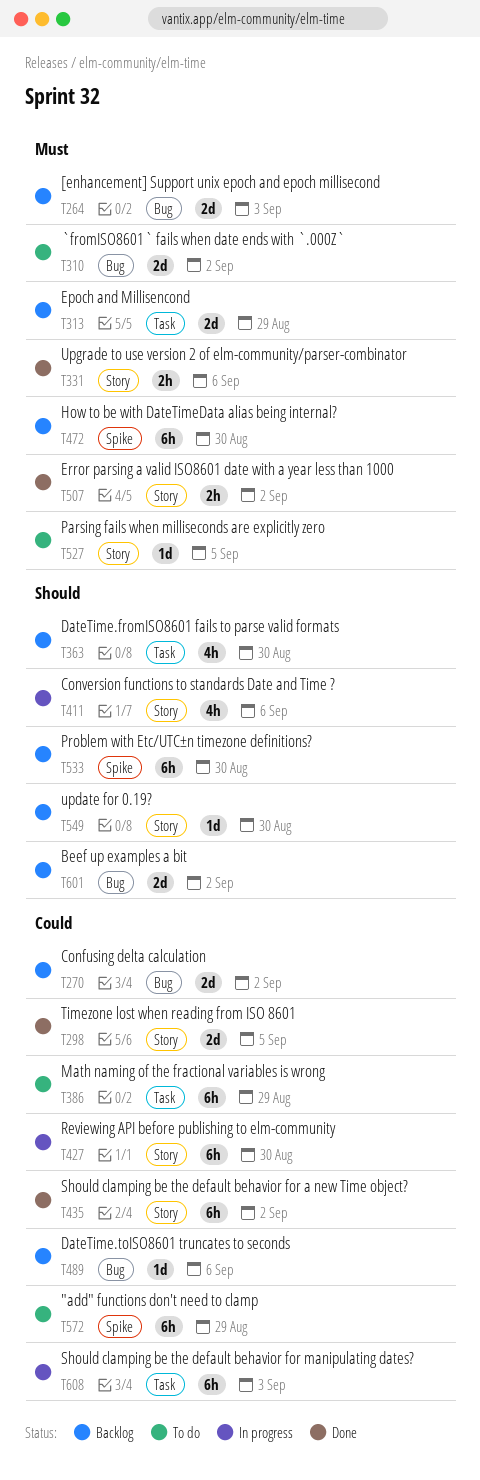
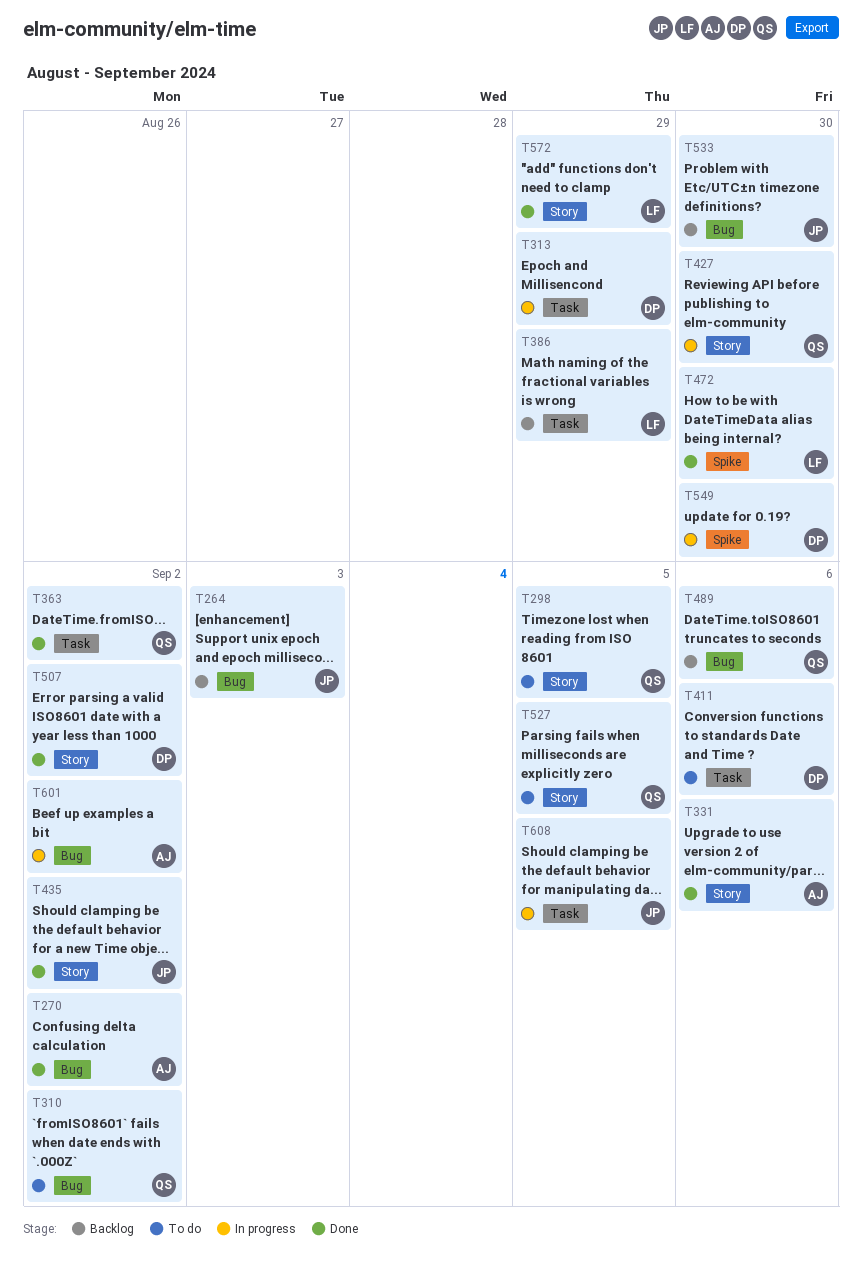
T270, status: Backlog -> Done
T298, status: Done -> To do
T313, status: Backlog -> In progress
T363, status: Backlog -> Done
T363, due: Aug 30 -> Sep 2
T386, status: To do -> Backlog
T411, status: In progress -> To do
T411, label: Story -> Task
T472, status: Backlog -> Done
T533, label: Spike -> Bug
T549, status: Backlog -> In progress
T549, label: Story -> Spike
T572, status: To do -> Done
T572, label: Spike -> Story
T601, status: Backlog -> In progress
T608, due: Sep 3 -> Sep 5

